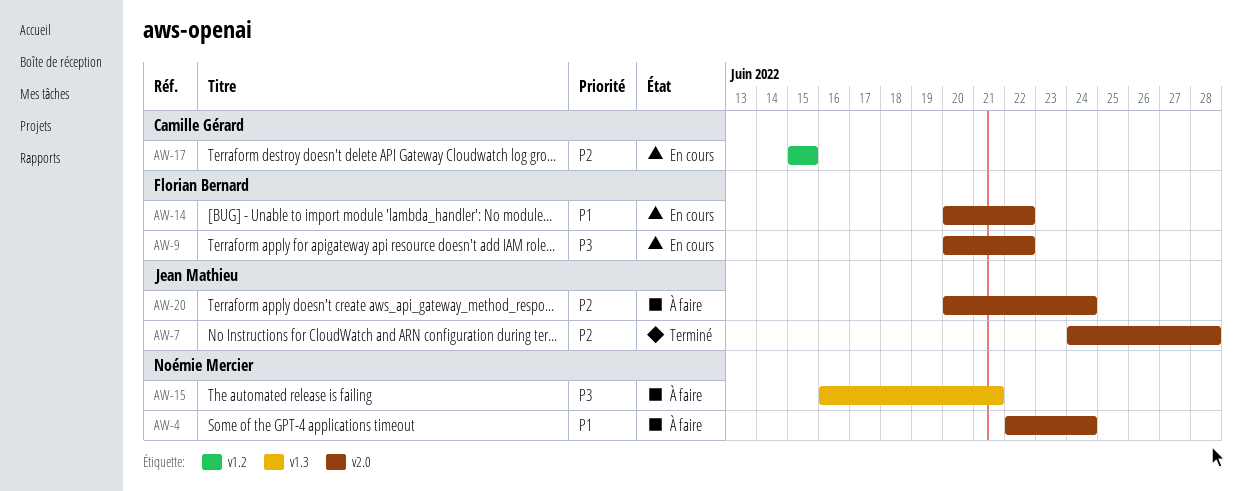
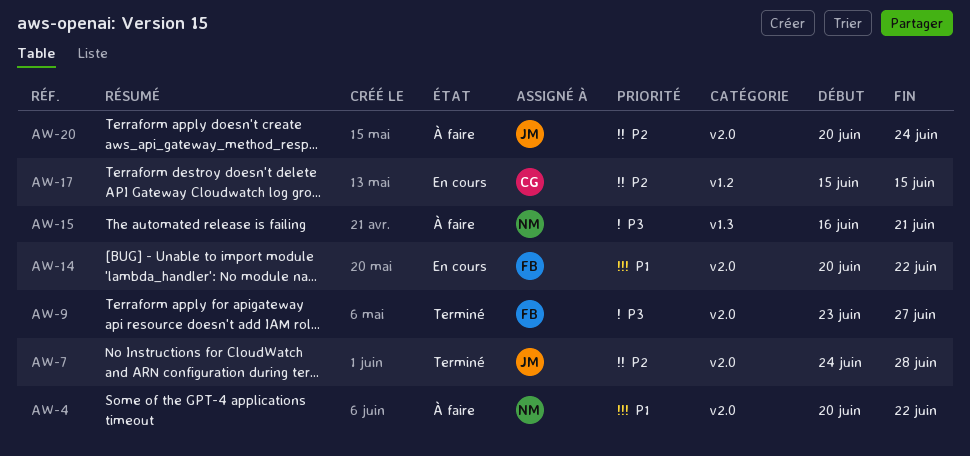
AW-4, start: Jun 22 -> Jun 20
AW-4, due: Jun 24 -> Jun 22
AW-9, status: En cours -> Terminé
AW-9, start: Jun 20 -> Jun 23
AW-9, due: Jun 22 -> Jun 27

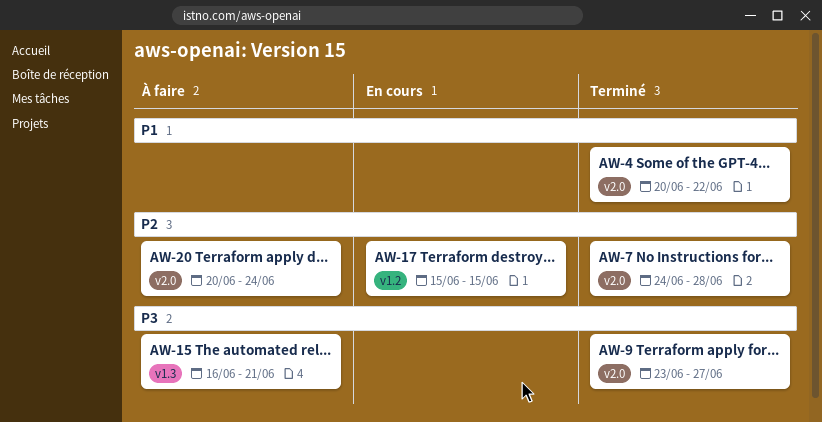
AW-4, status: À faire -> Terminé
AW-14: present -> none

